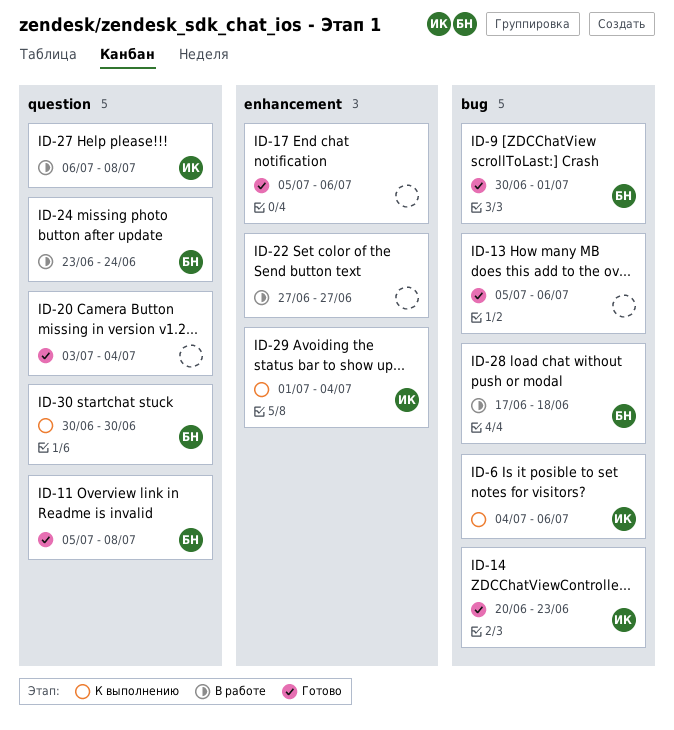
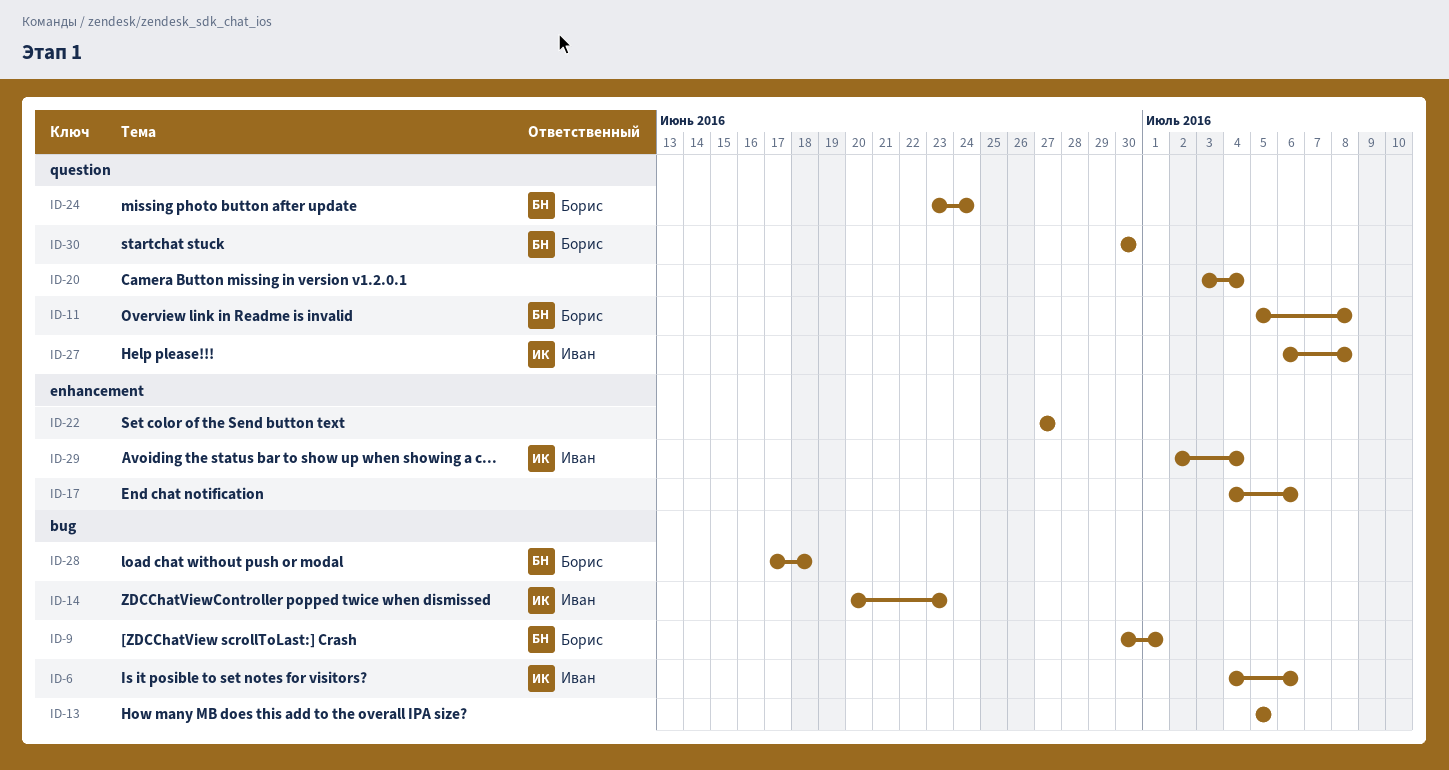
ID-13, due: Jul 6 -> Jul 5
ID-17, start: Jul 5 -> Jul 4
ID-29, start: Jul 1 -> Jul 2

